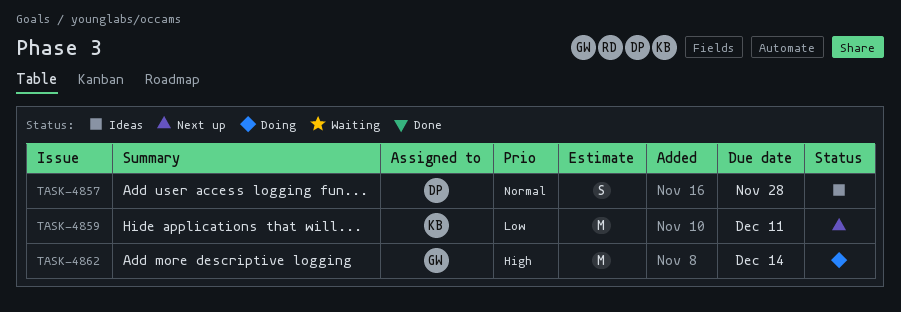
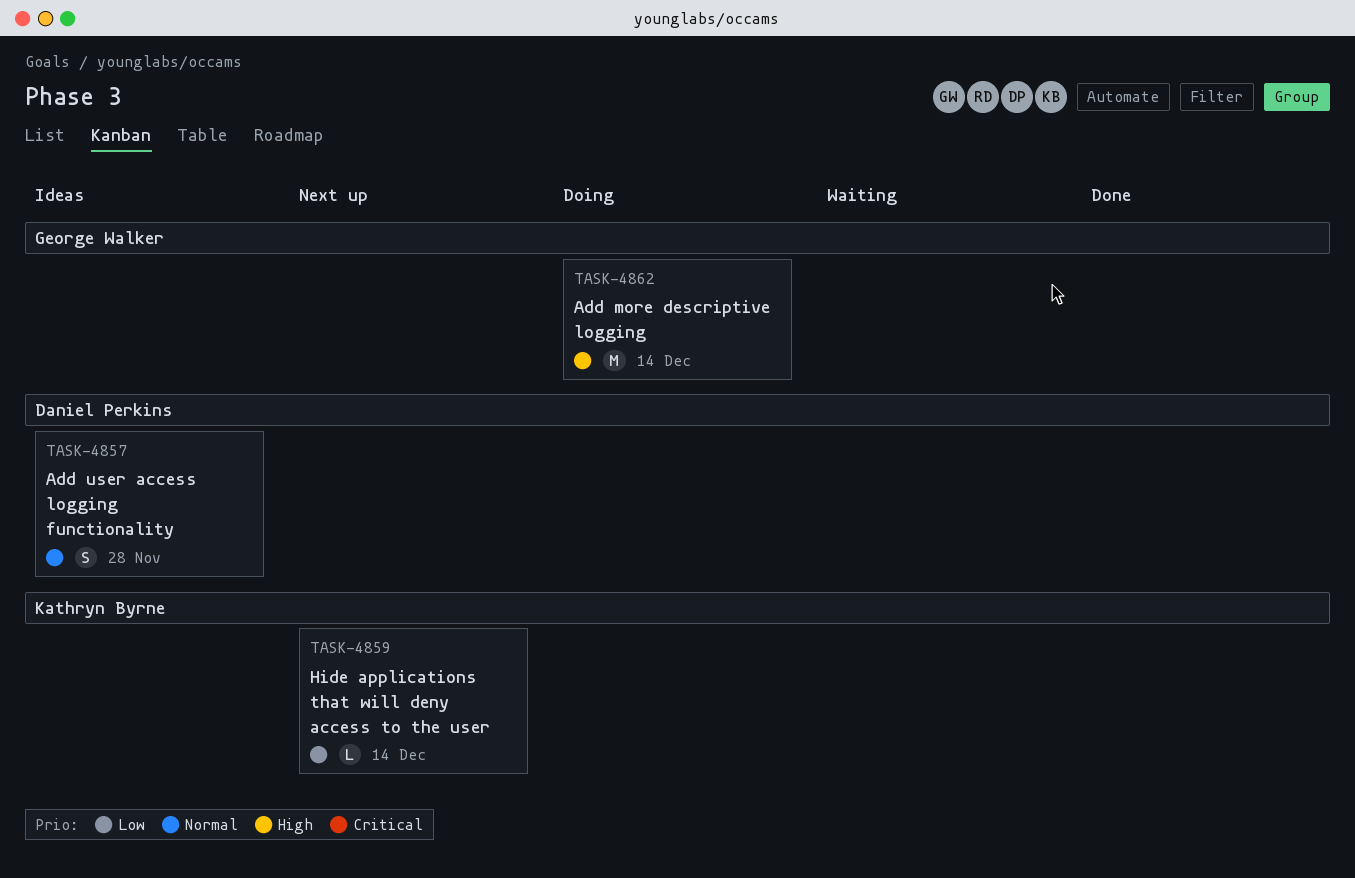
TASK-4859, estimate: M -> L
TASK-4859, due: Dec 11 -> Dec 14

